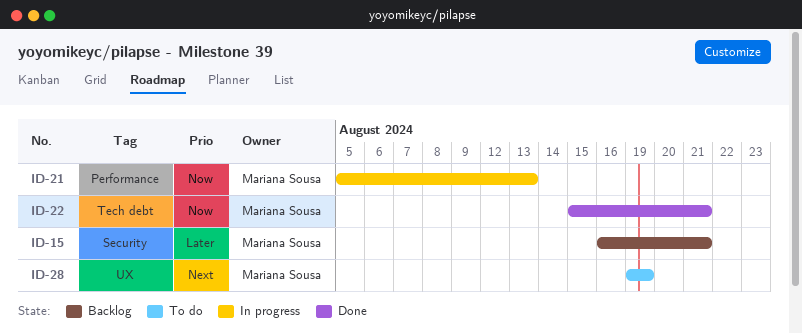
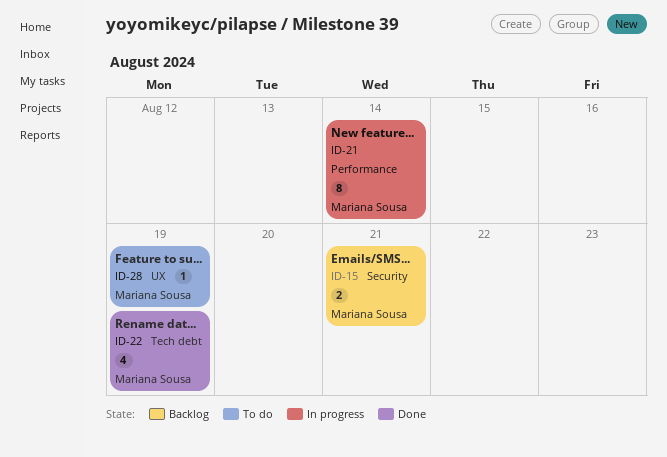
ID-21, due: Aug 13 -> Aug 14
ID-22, due: Aug 21 -> Aug 19

